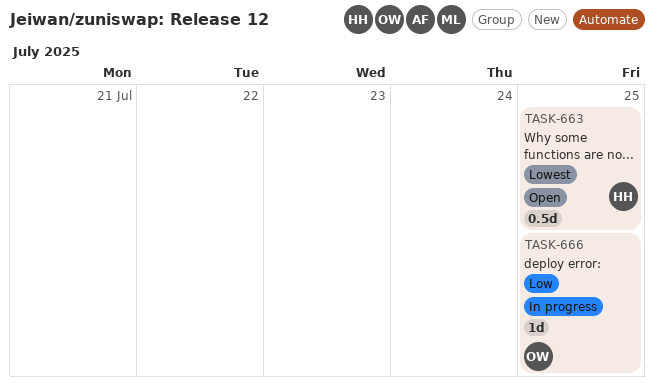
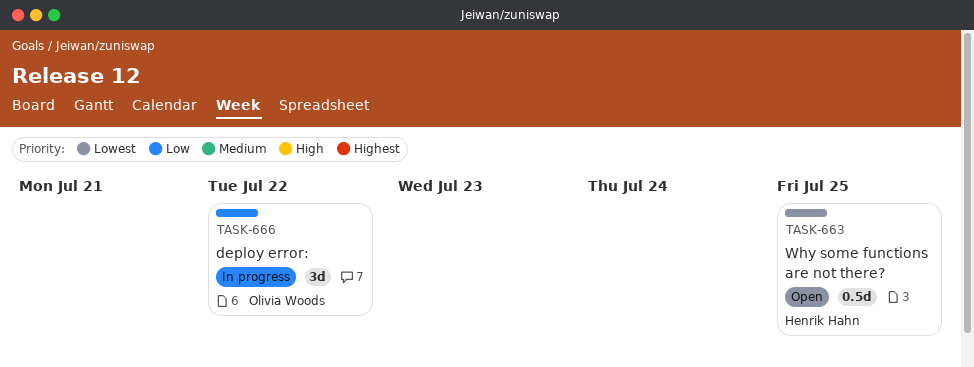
TASK-666, estimate: 1d -> 3d
TASK-666, due: Jul 25 -> Jul 22

